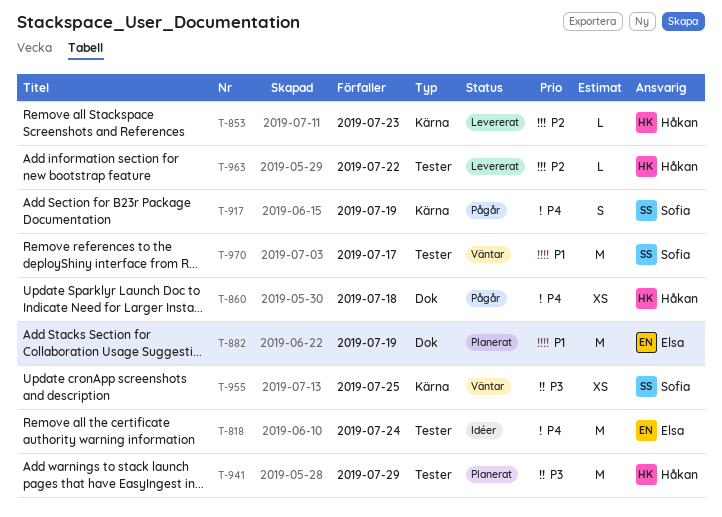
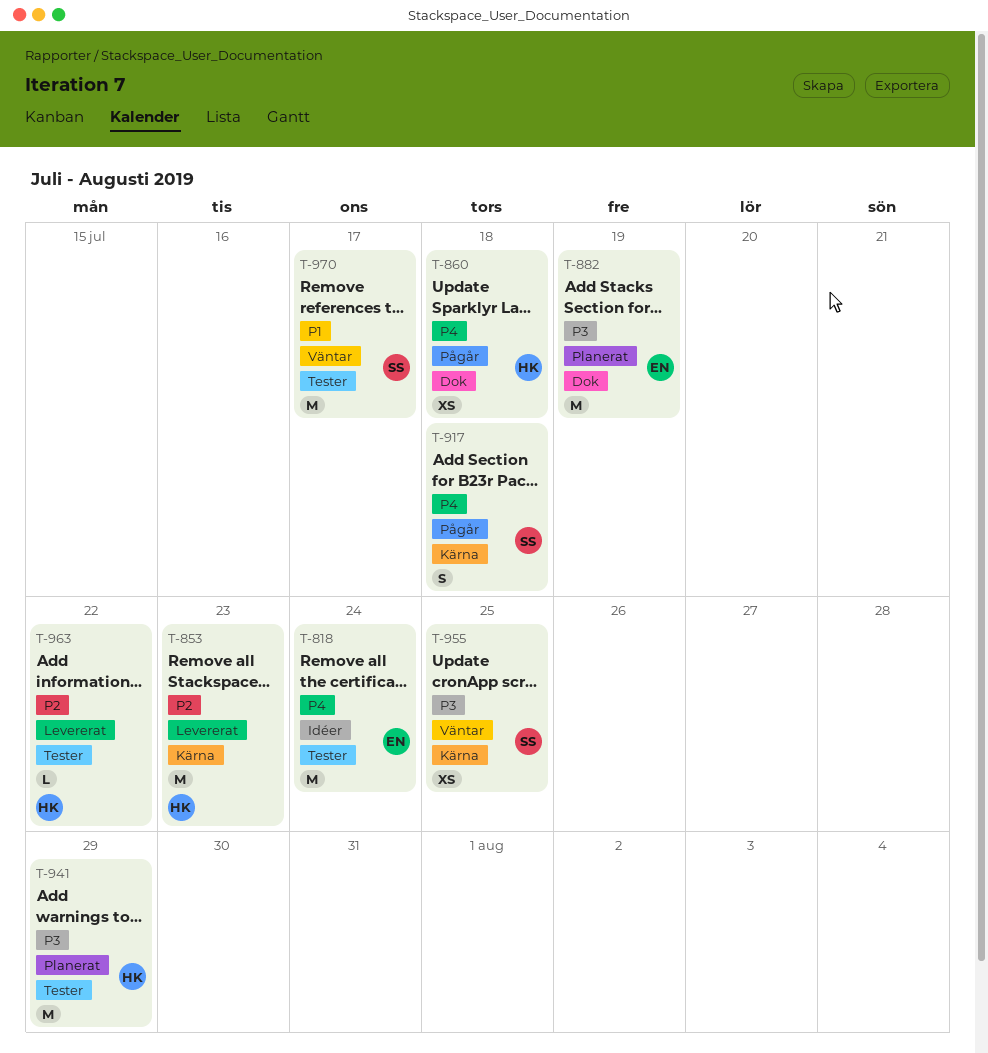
T-853, estimate: L -> M
T-882, priority: P1 -> P3
T-917, due: Jul 19 -> Jul 18

